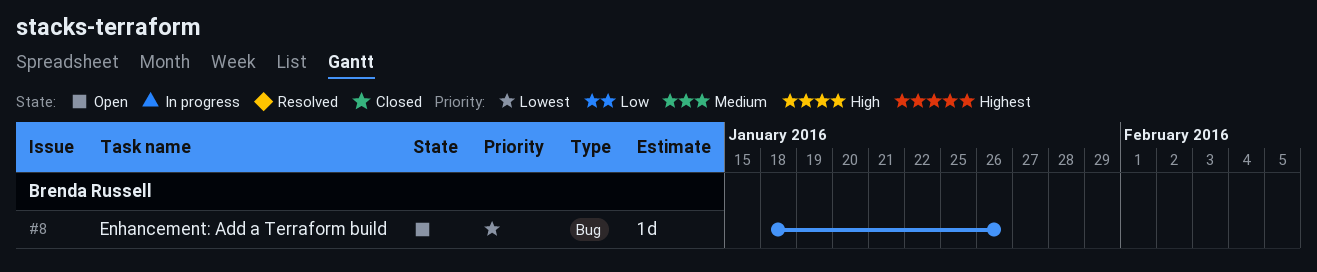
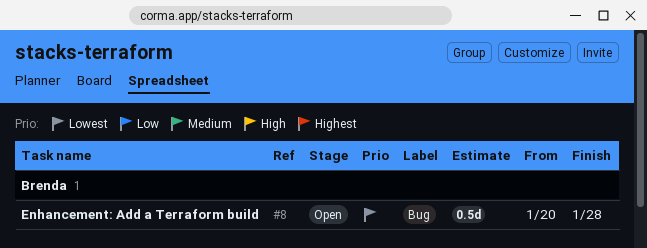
#8, estimate: 1d -> 0.5d
#8, start: Jan 18 -> Jan 20
#8, due: Jan 26 -> Jan 28

